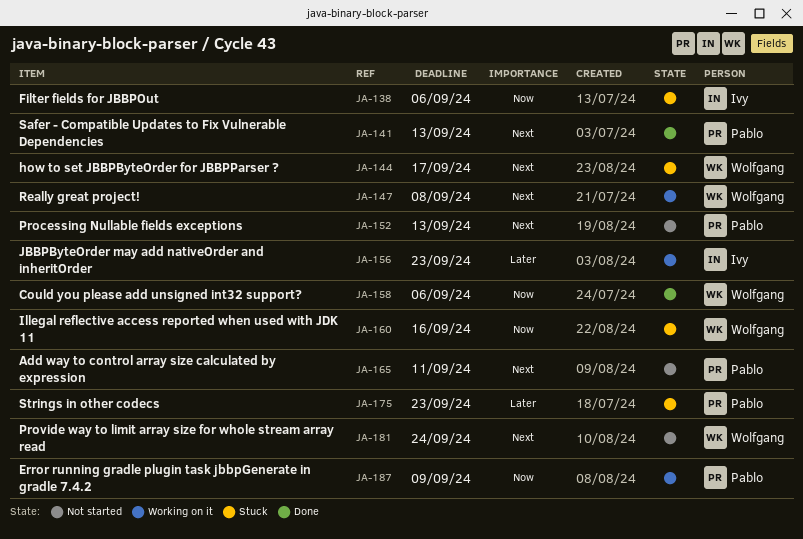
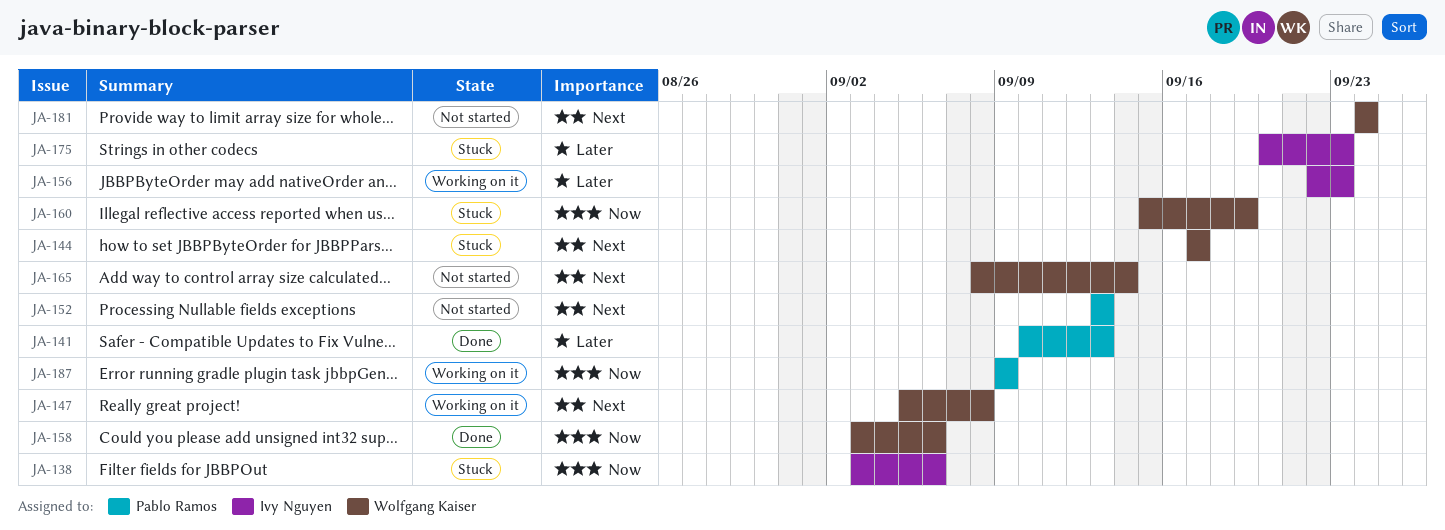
JA-141, priority: Next -> Later
JA-160, due: Sep 16 -> Sep 19
JA-165, owner: Pablo Ramos -> Wolfgang Kaiser
JA-165, due: Sep 11 -> Sep 14
JA-175, owner: Pablo Ramos -> Ivy Nguyen

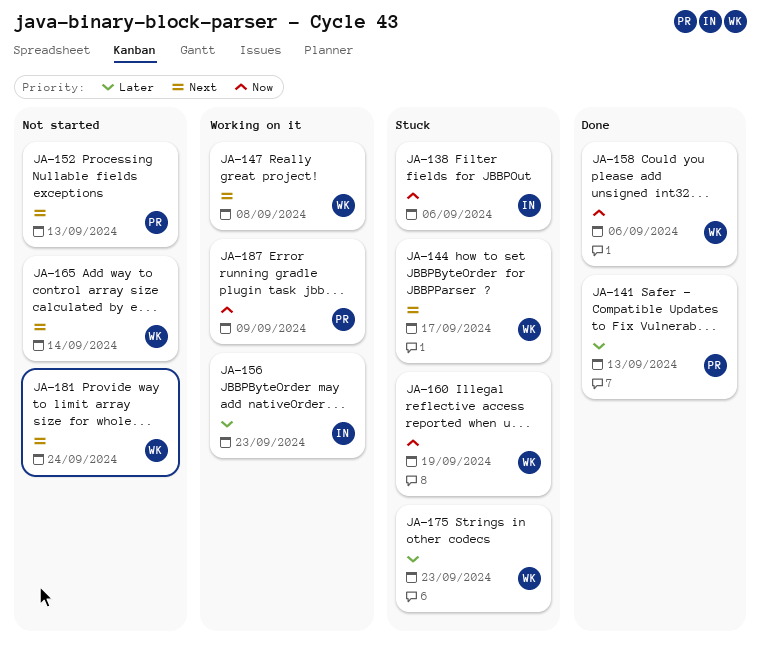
JA-175, owner: Ivy Nguyen -> Wolfgang Kaiser

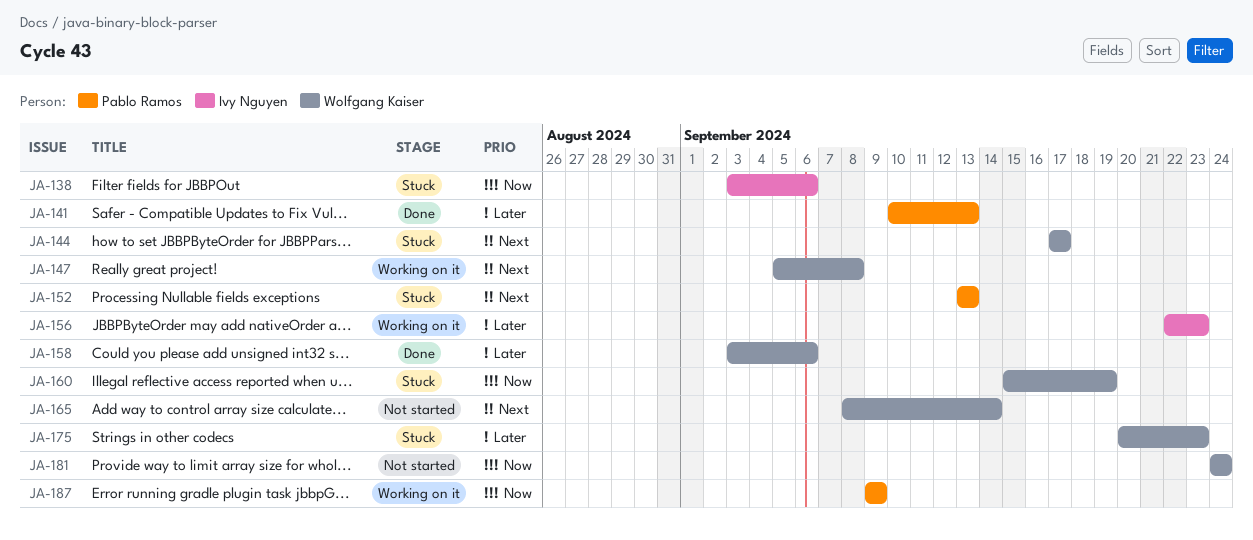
JA-152, status: Not started -> Stuck
JA-158, priority: Now -> Later
JA-181, priority: Next -> Now

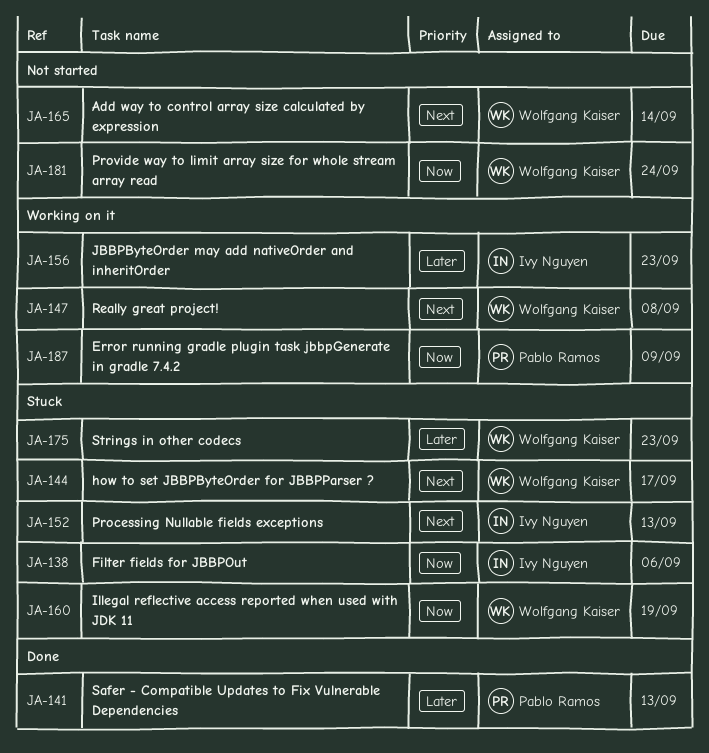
JA-152, owner: Pablo Ramos -> Ivy Nguyen
JA-158: present -> none

